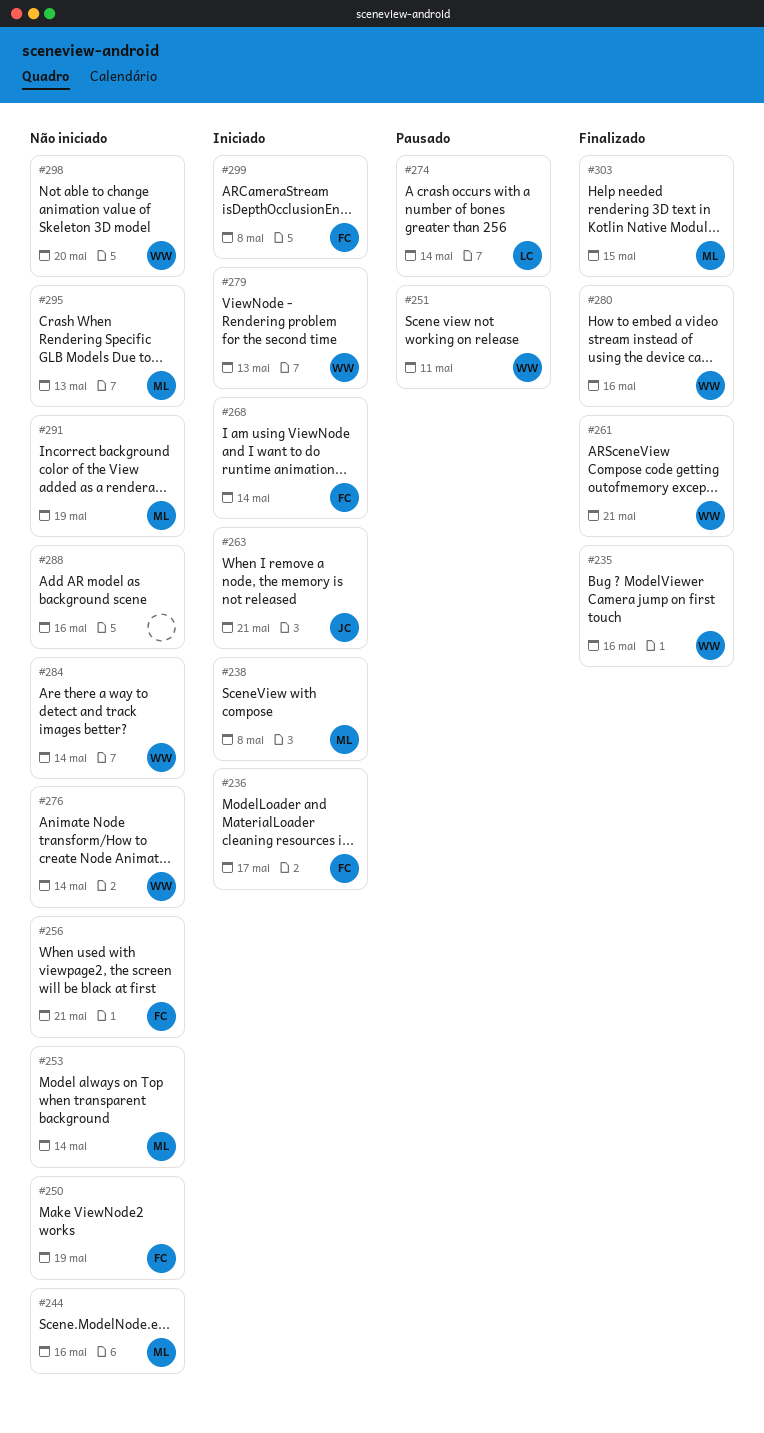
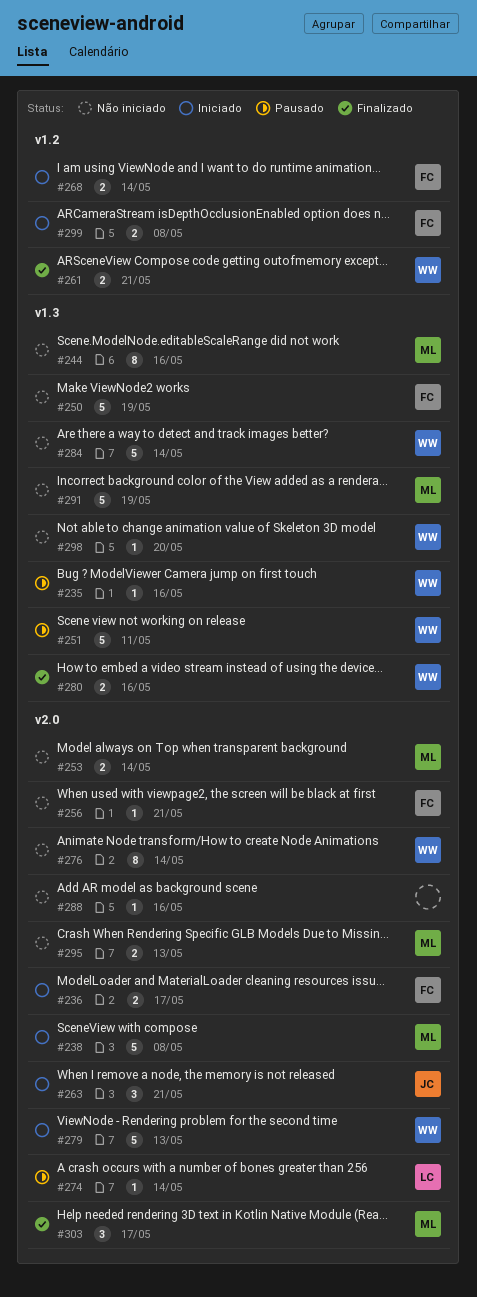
#235, status: Finalizado -> Pausado
#303, due: May 15 -> May 17

